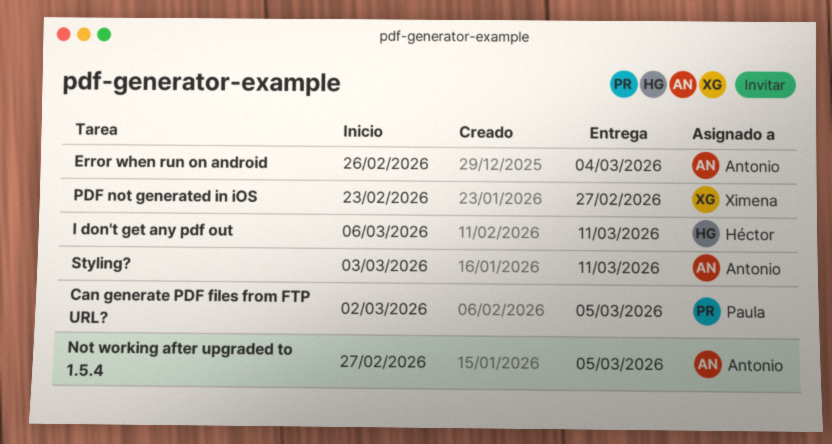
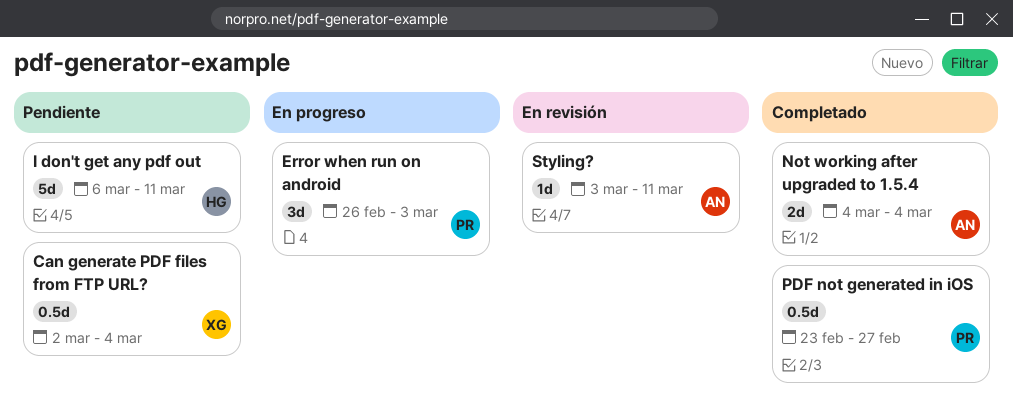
Can generate PDF files from FTP URL?, owner: Paula -> Ximena
Can generate PDF files from FTP URL?, due: Mar 5 -> Mar 4
Error when run on android, owner: Antonio -> Paula
Error when run on android, due: Mar 4 -> Mar 3
Not working after upgraded to 1.5.4, start: Feb 27 -> Mar 4
Not working after upgraded to 1.5.4, due: Mar 5 -> Mar 4
PDF not generated in iOS, owner: Ximena -> Paula

